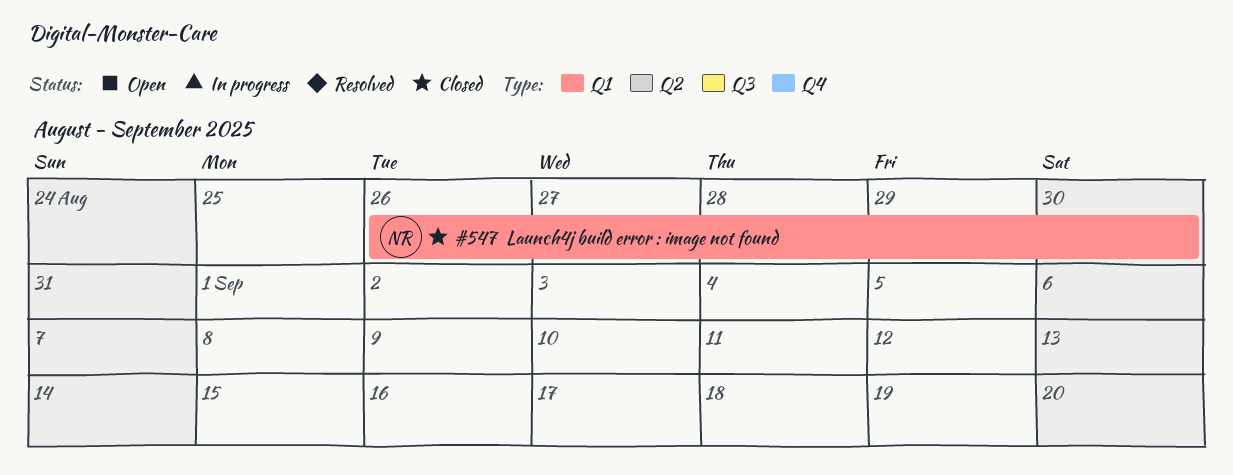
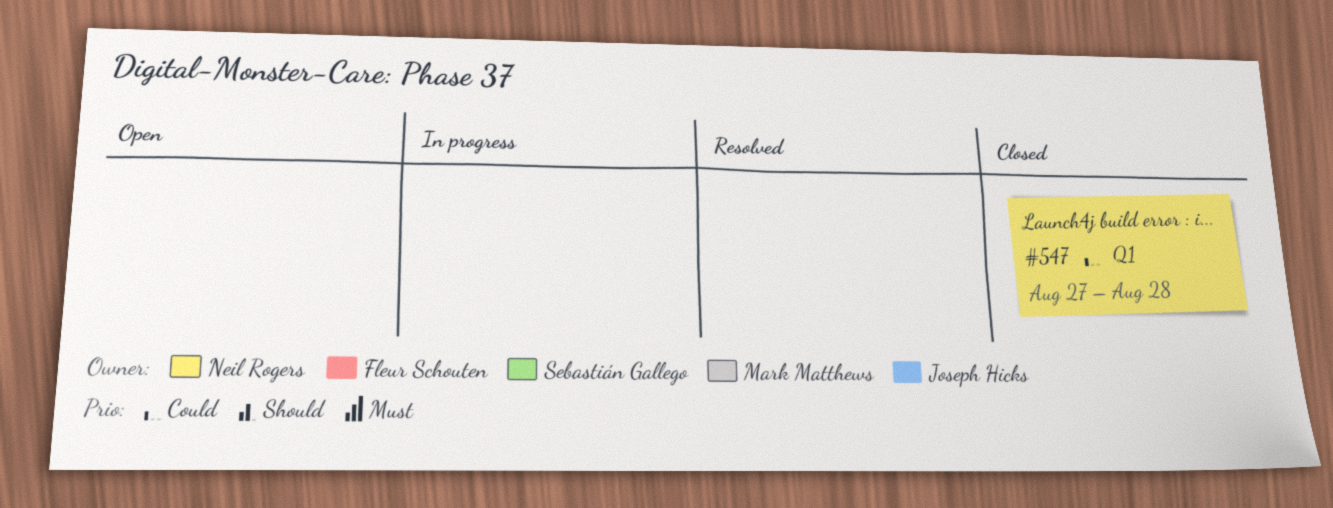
#547, start: Aug 26 -> Aug 27
#547, due: Aug 30 -> Aug 28

